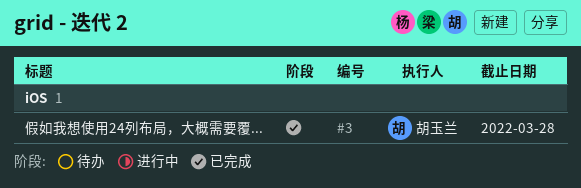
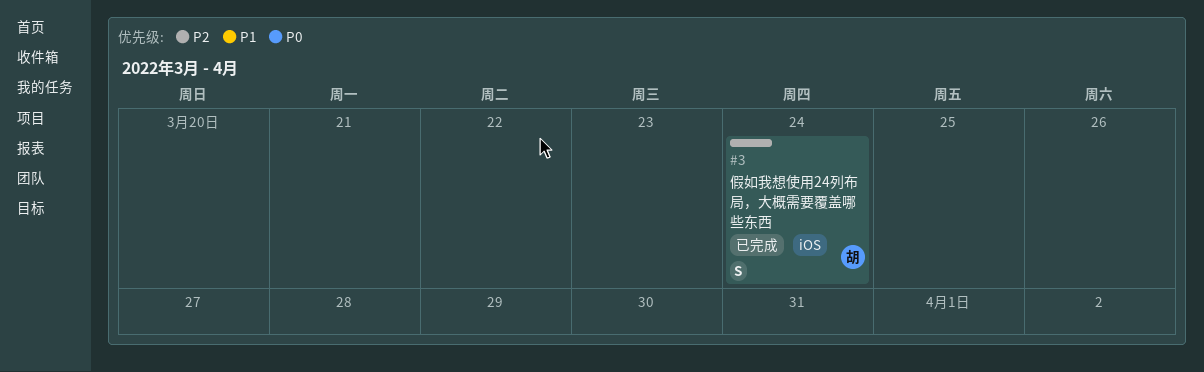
#3, due: Mar 28 -> Mar 24

